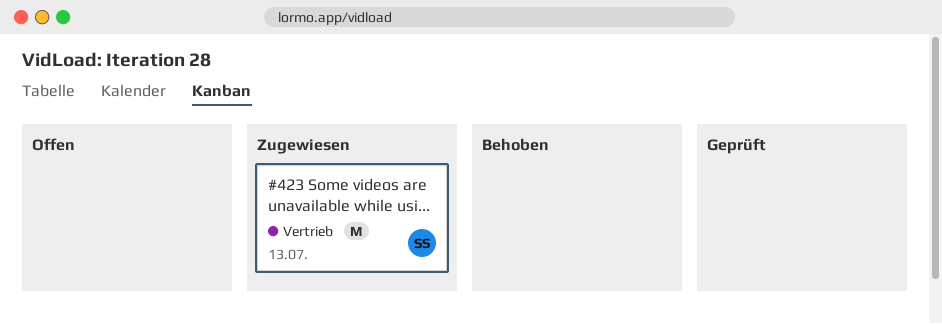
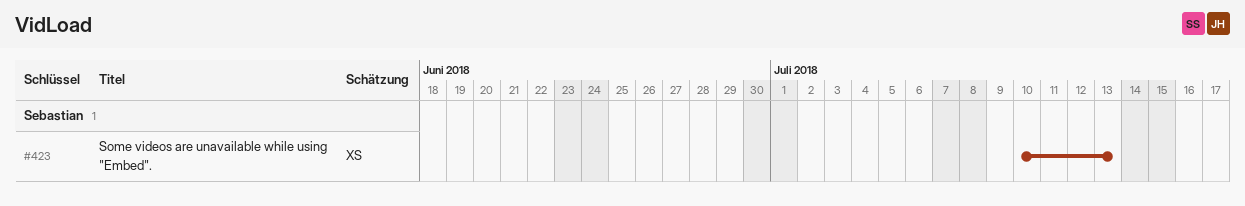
#423, estimate: M -> XS

